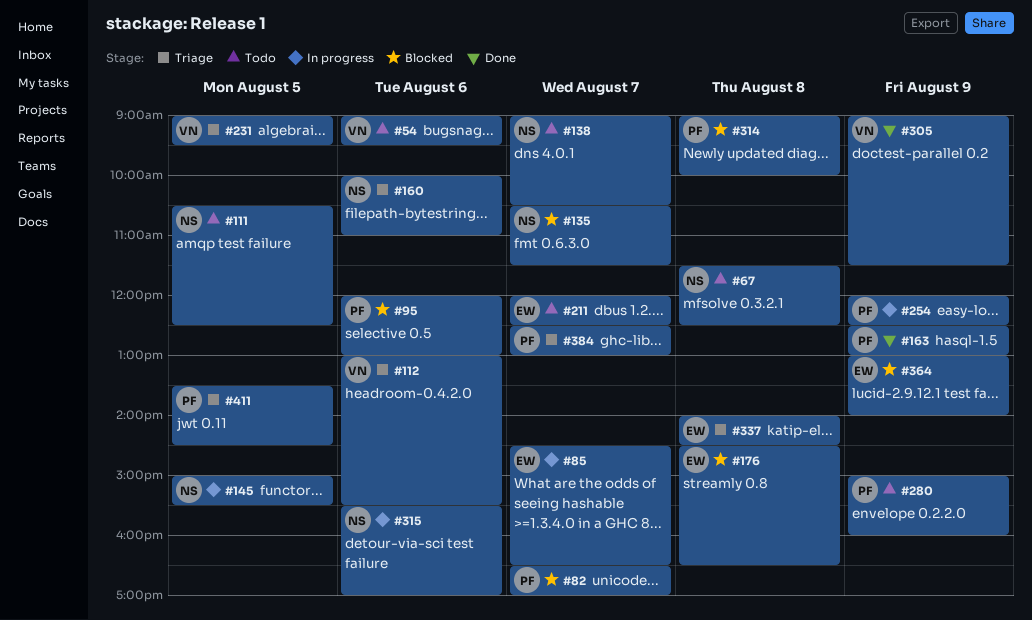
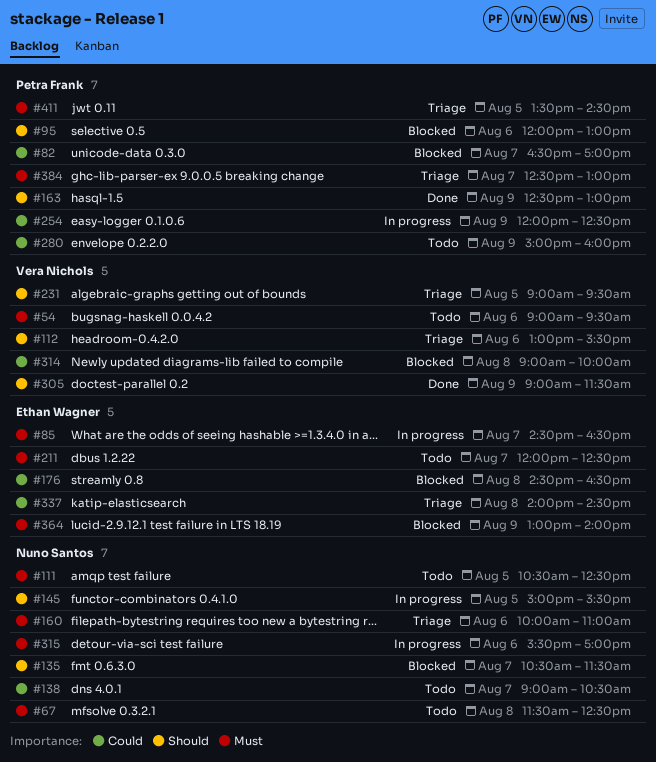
#314, owner: Petra Frank -> Vera Nichols

